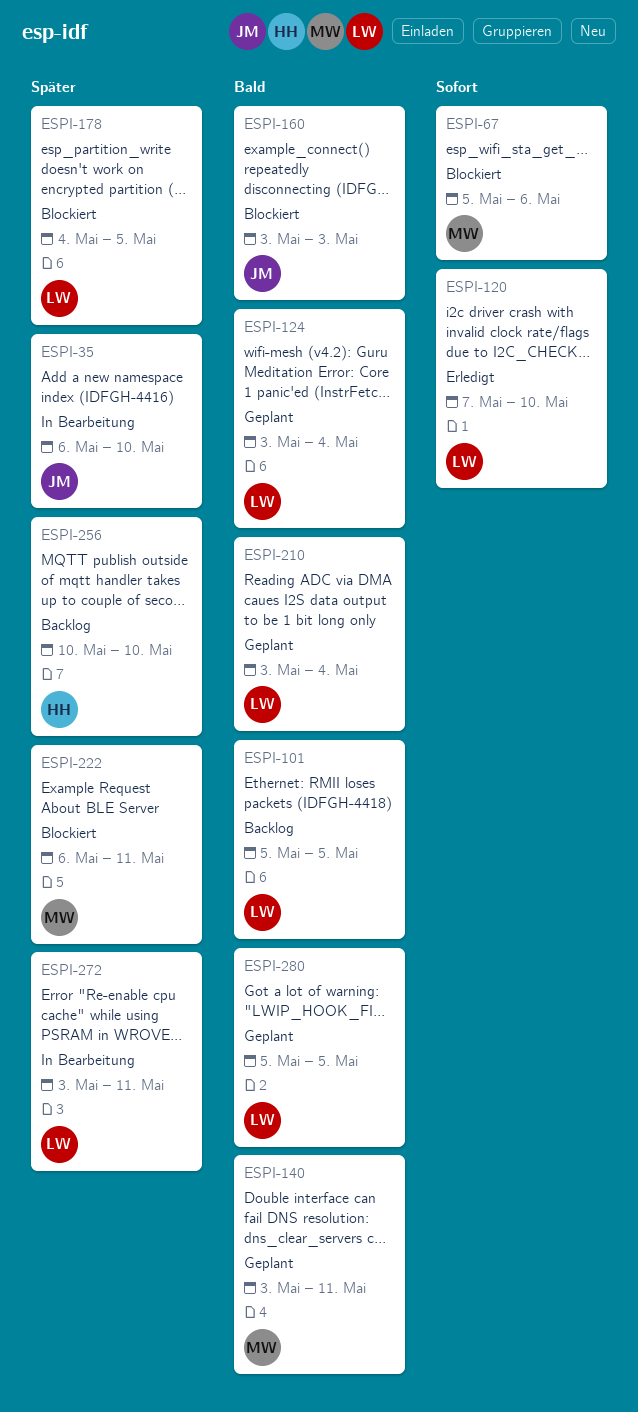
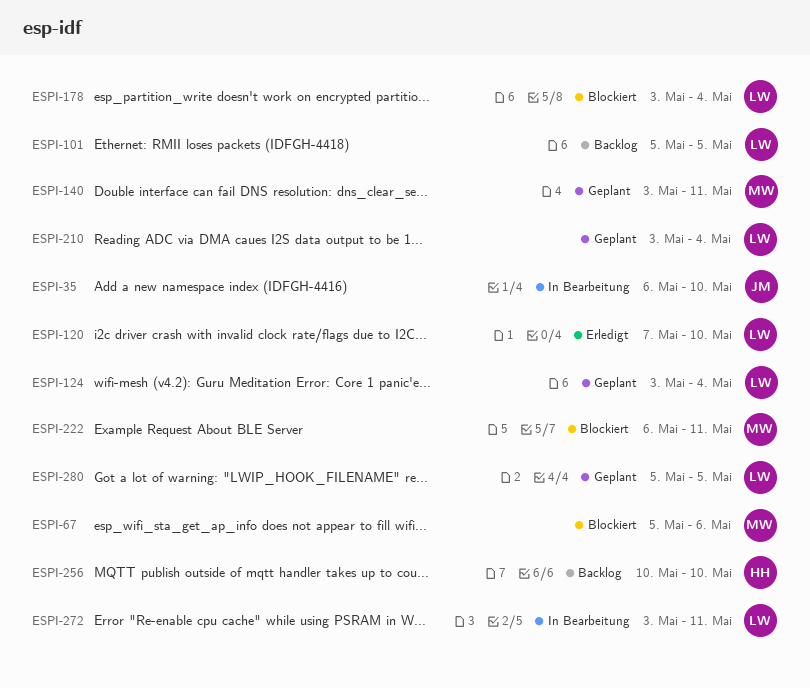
ESPI-160: present -> none
ESPI-178, start: May 4 -> May 3
ESPI-178, due: May 5 -> May 4

